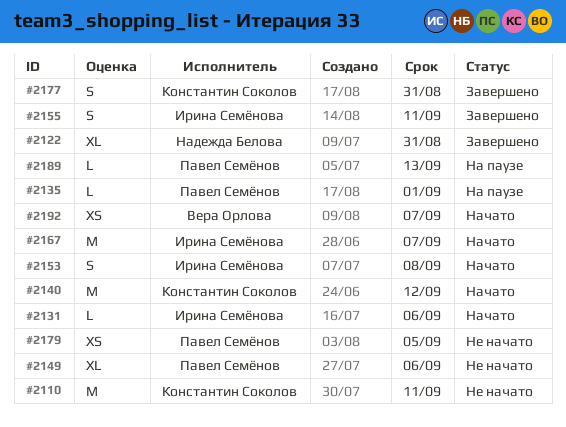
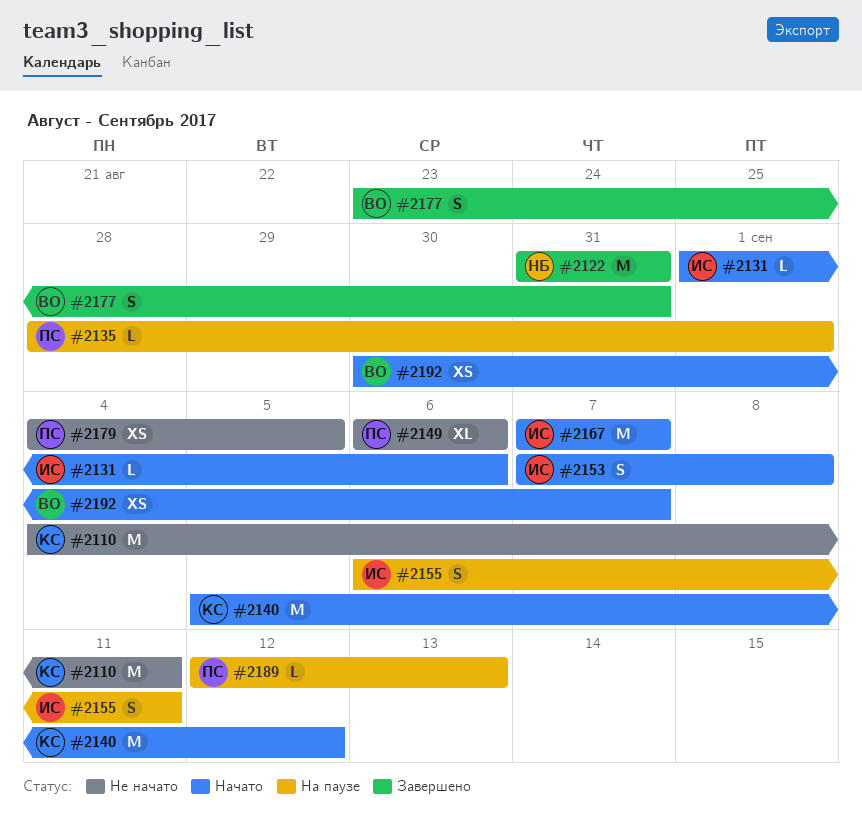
#2122, estimate: XL -> M
#2155, status: Завершено -> На паузе
#2177, owner: Константин Соколов -> Вера Орлова

